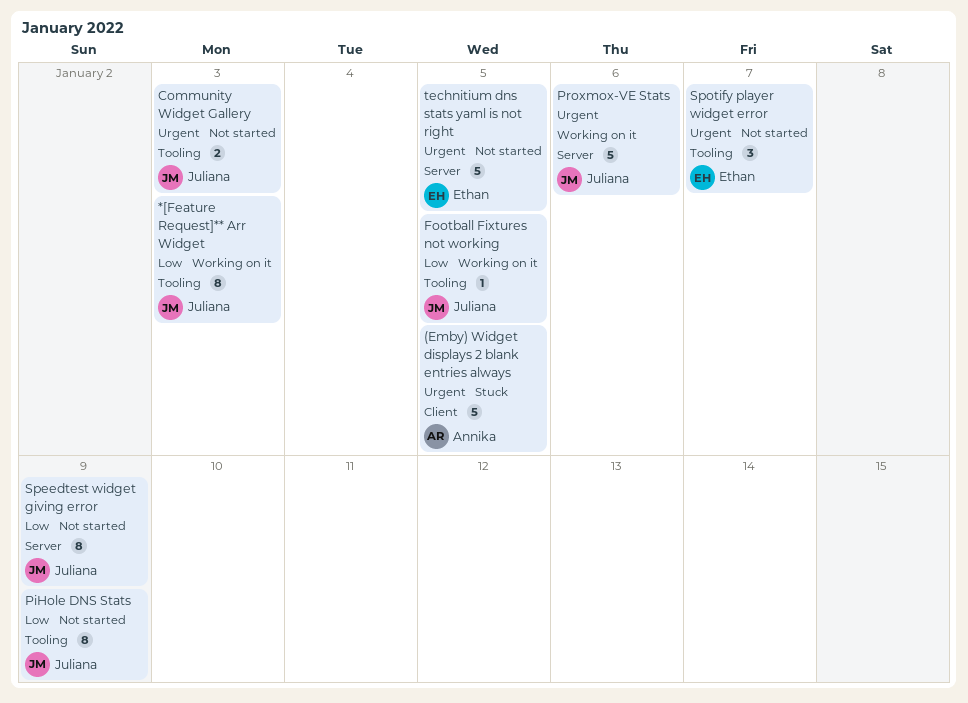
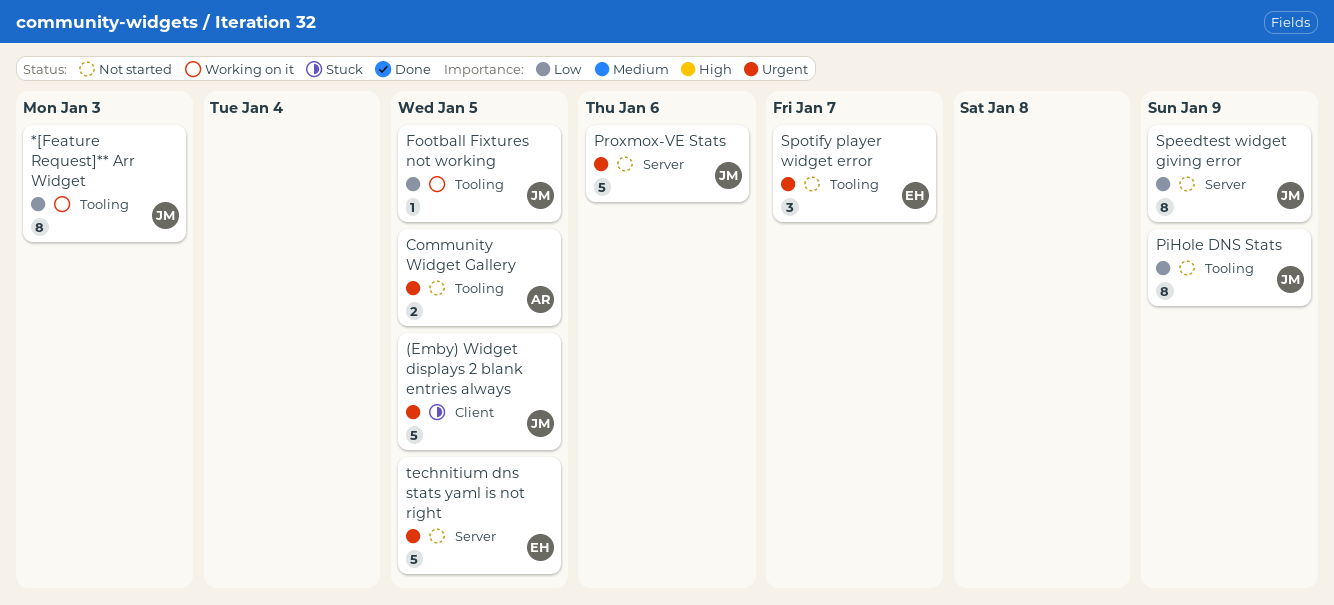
(Emby) Widget displays 2 blank entries always, owner: Annika -> Juliana
Community Widget Gallery, owner: Juliana -> Annika
Community Widget Gallery, due: Jan 3 -> Jan 5
Proxmox-VE Stats, status: Working on it -> Not started

